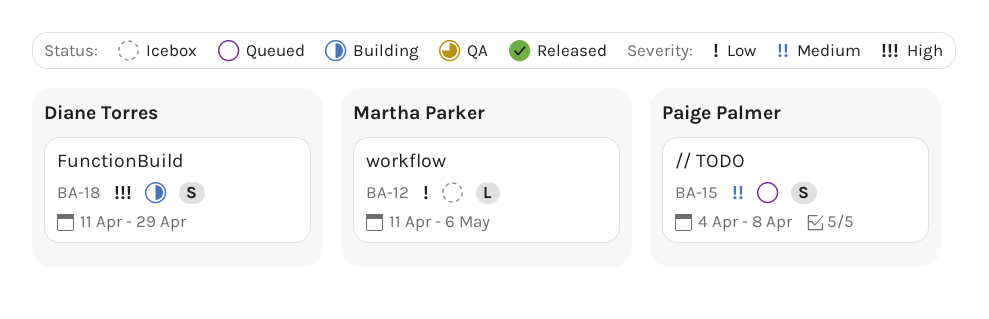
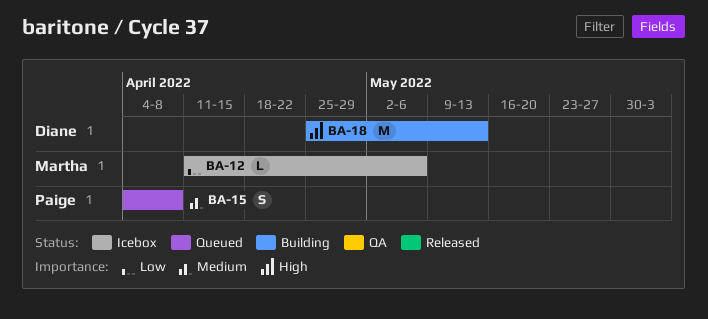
BA-18, estimate: S -> M
BA-18, start: Apr 11 -> Apr 25
BA-18, due: Apr 29 -> May 13

